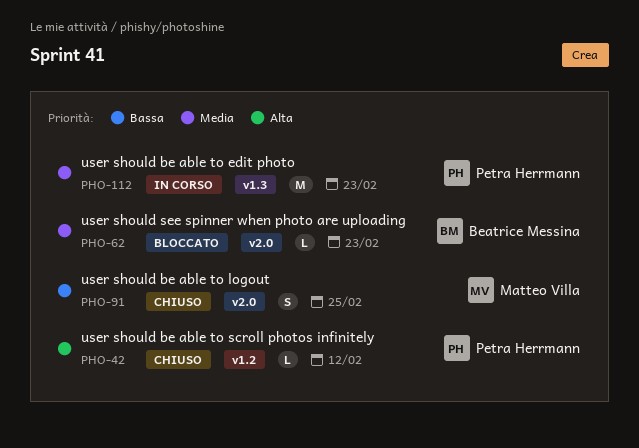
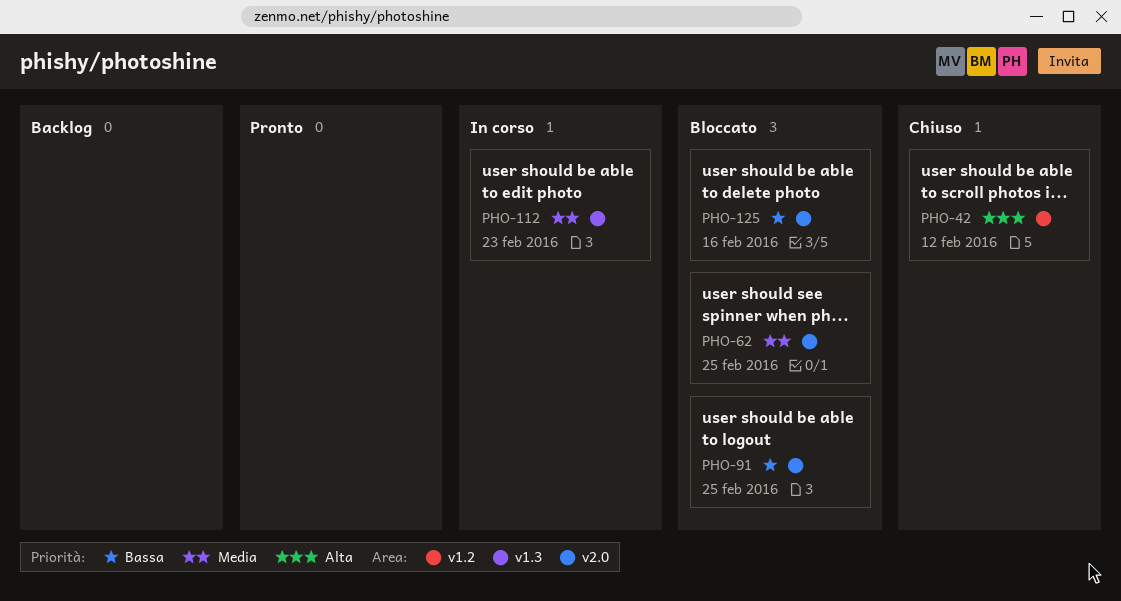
PHO-62, due: Feb 23 -> Feb 25
PHO-91, status: Chiuso -> Bloccato
PHO-125: none -> present

